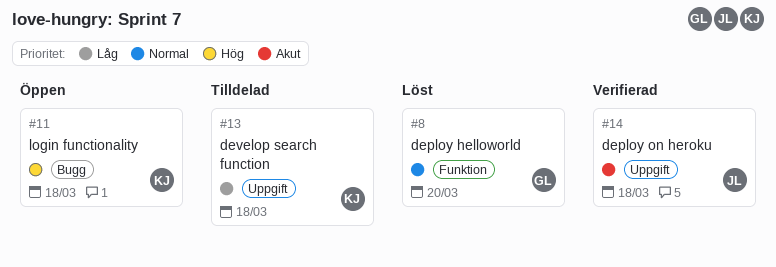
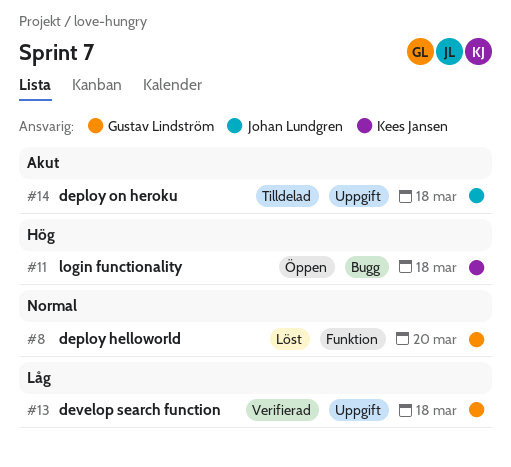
#13, status: Tilldelad -> Verifierad
#13, owner: Kees Jansen -> Gustav Lindström
#14, status: Verifierad -> Tilldelad

